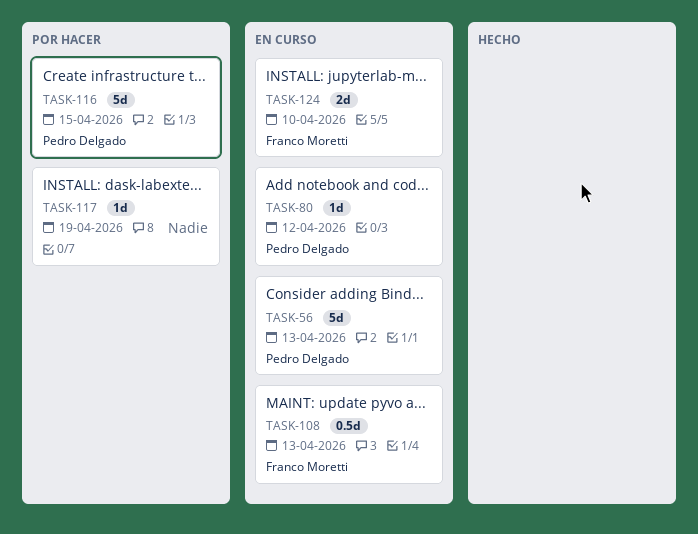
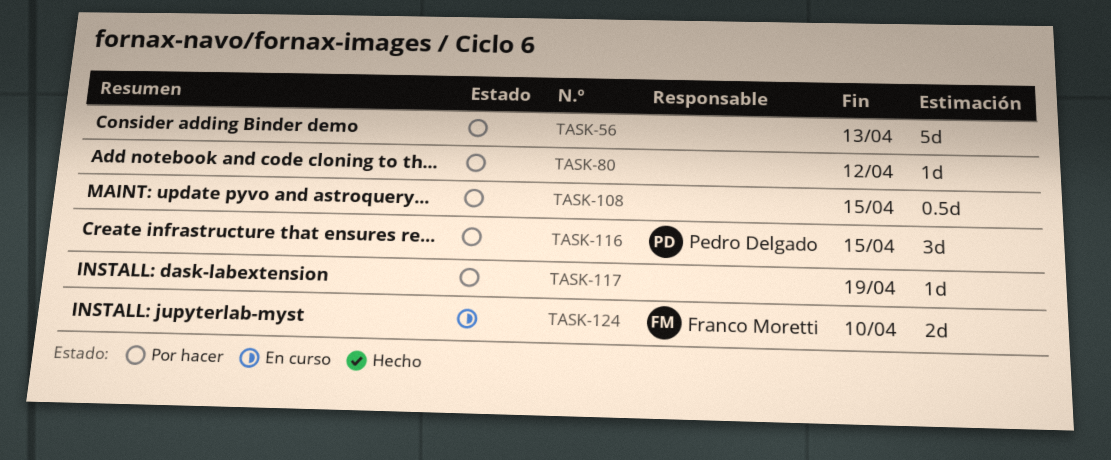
TASK-56, status: En curso -> Por hacer
TASK-56, owner: Pedro Delgado -> none
TASK-80, status: En curso -> Por hacer
TASK-80, owner: Pedro Delgado -> none
TASK-108, status: En curso -> Por hacer
TASK-108, owner: Franco Moretti -> none
TASK-108, due: Apr 13 -> Apr 15
TASK-116, estimate: 5d -> 3d

